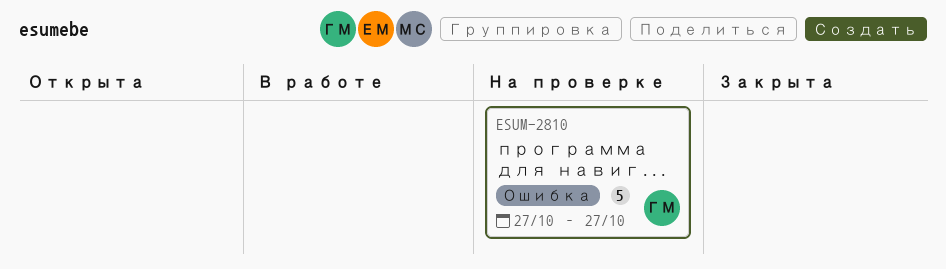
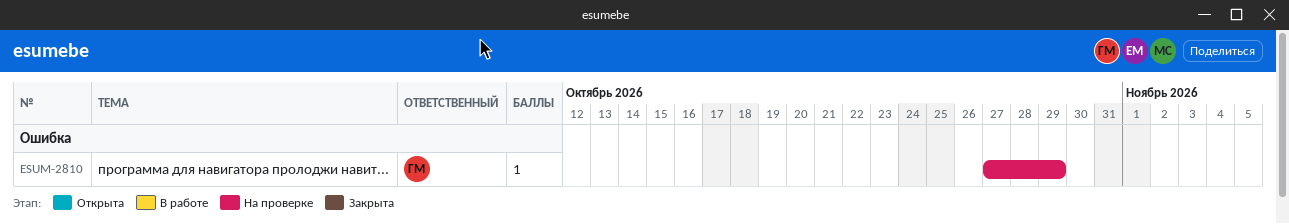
ESUM-2810, estimate: 5 -> 1
ESUM-2810, due: Oct 27 -> Oct 29

